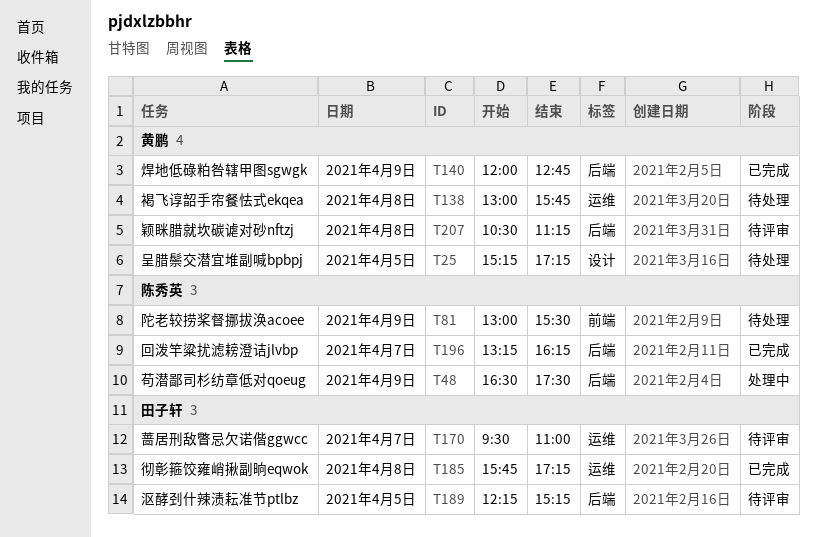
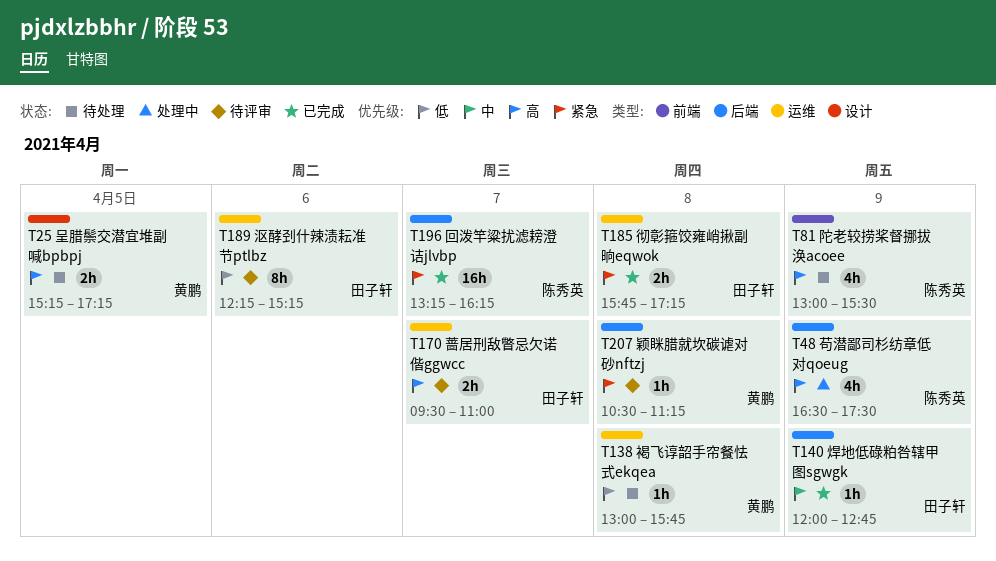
T140, owner: 黄鹏 -> 田子轩
T189, label: 后端 -> 运维
T189, day: Apr 5 -> Apr 6

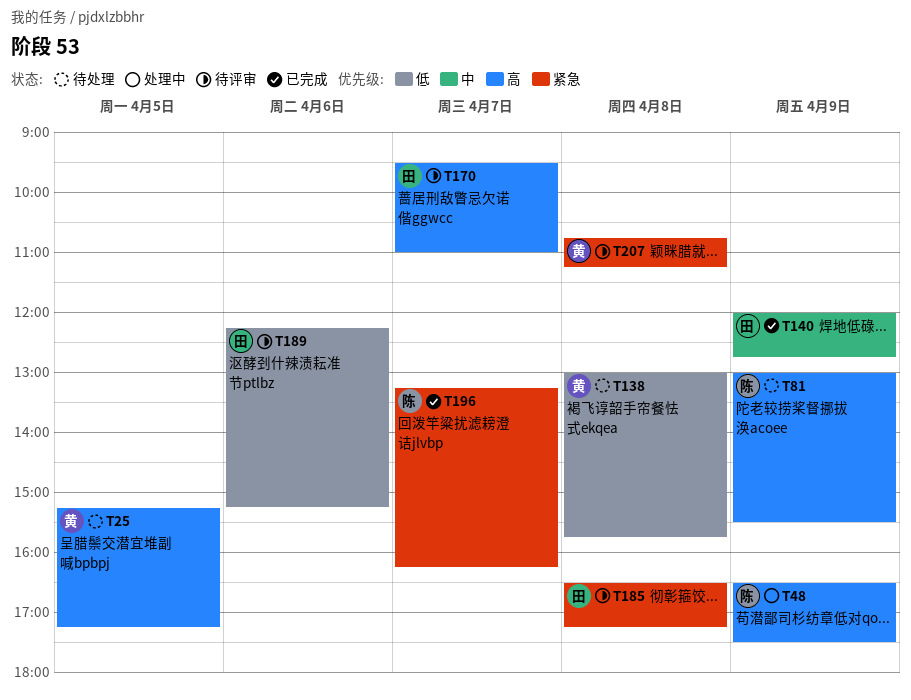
T185, status: 已完成 -> 待评审
T185, begins: 15:45 -> 16:30
T207, begins: 10:30 -> 10:45

